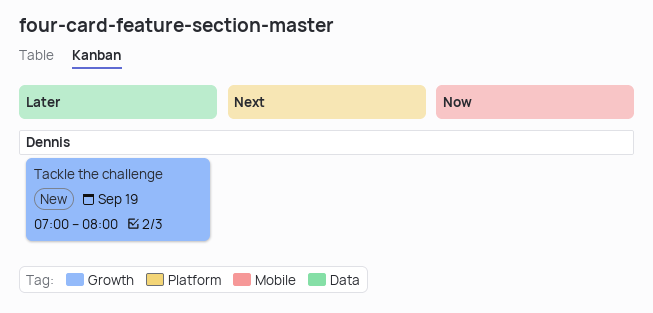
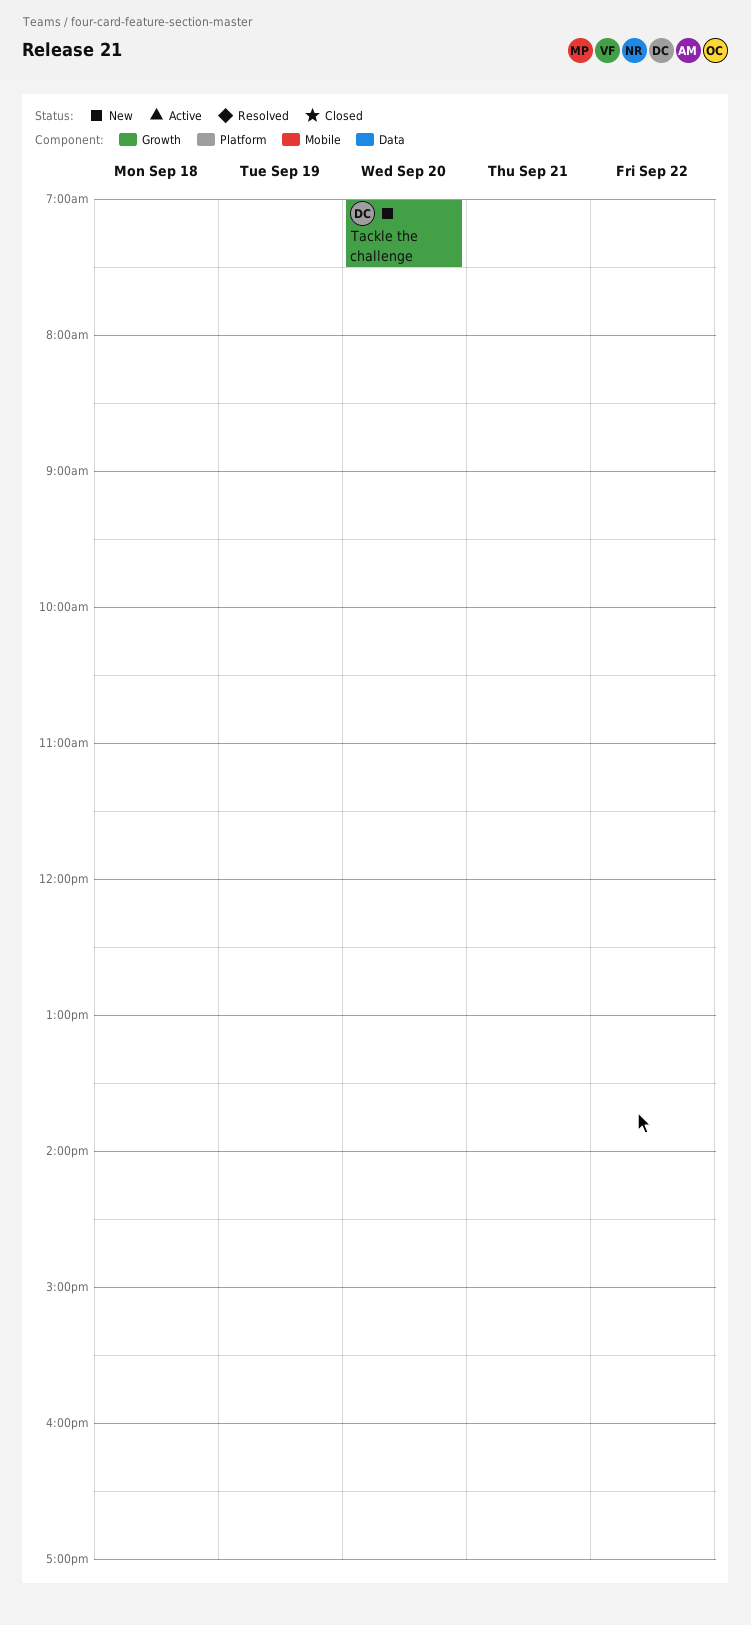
Tackle the challenge, day: Sep 19 -> Sep 20
Tackle the challenge, ends: 08:00 -> 07:30

